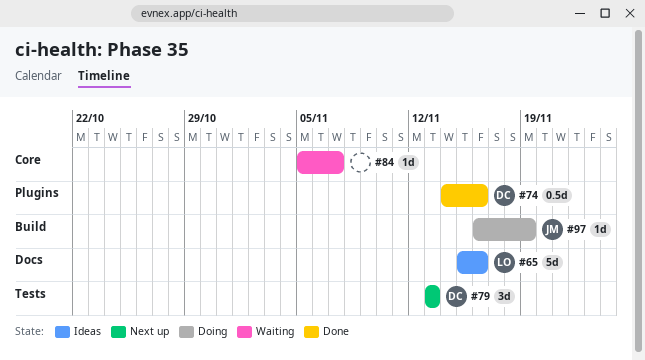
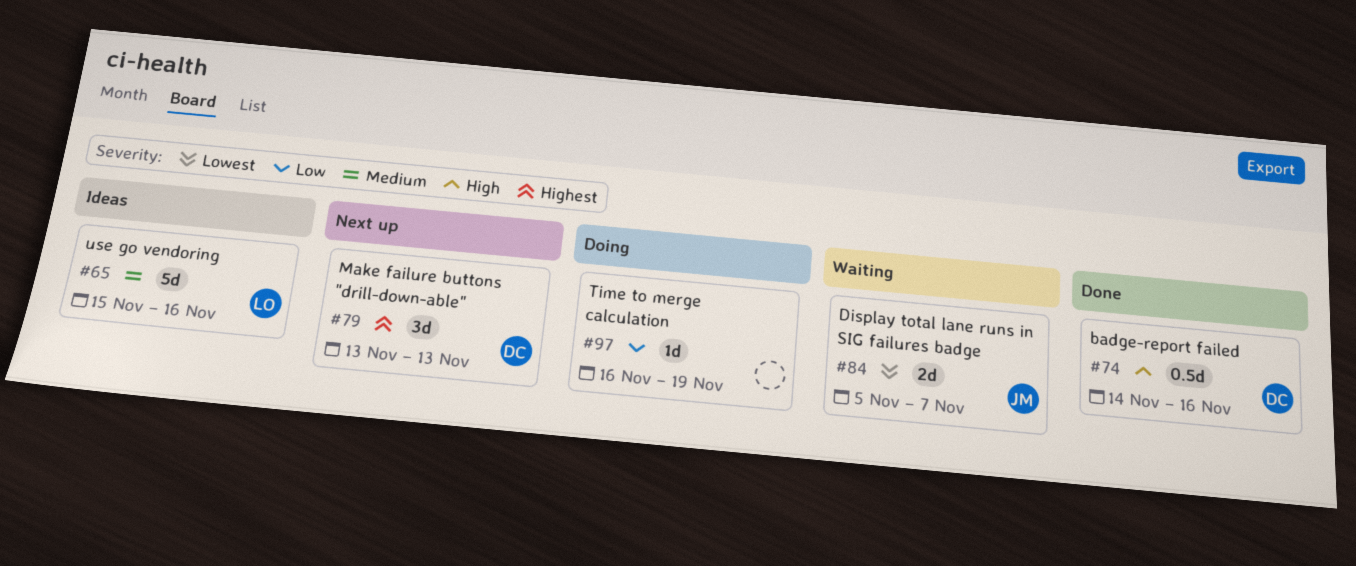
#84, owner: none -> JM
#84, estimate: 1d -> 2d
#97, owner: JM -> none

